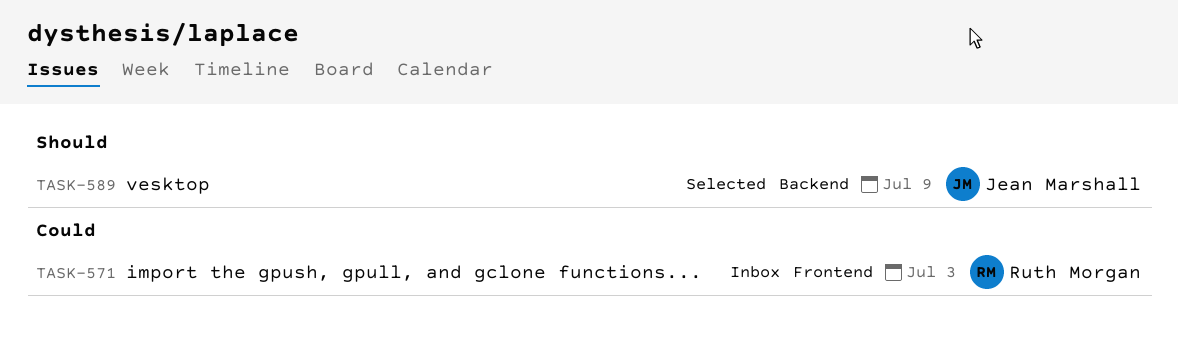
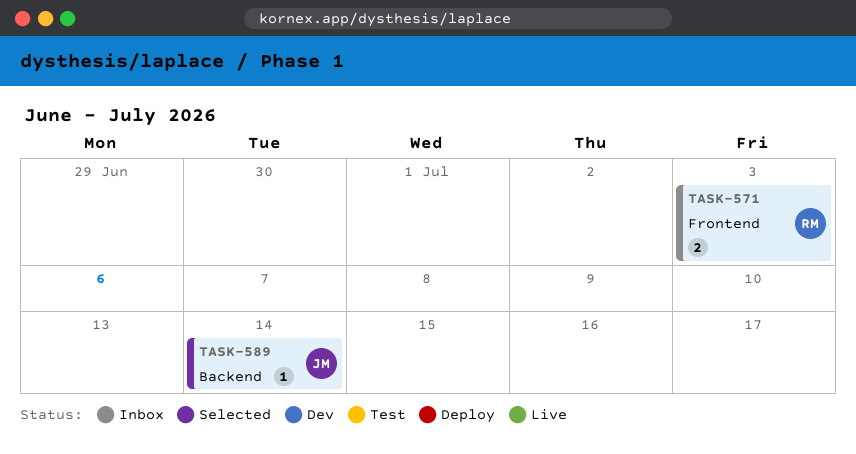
TASK-589, due: Jul 9 -> Jul 14

